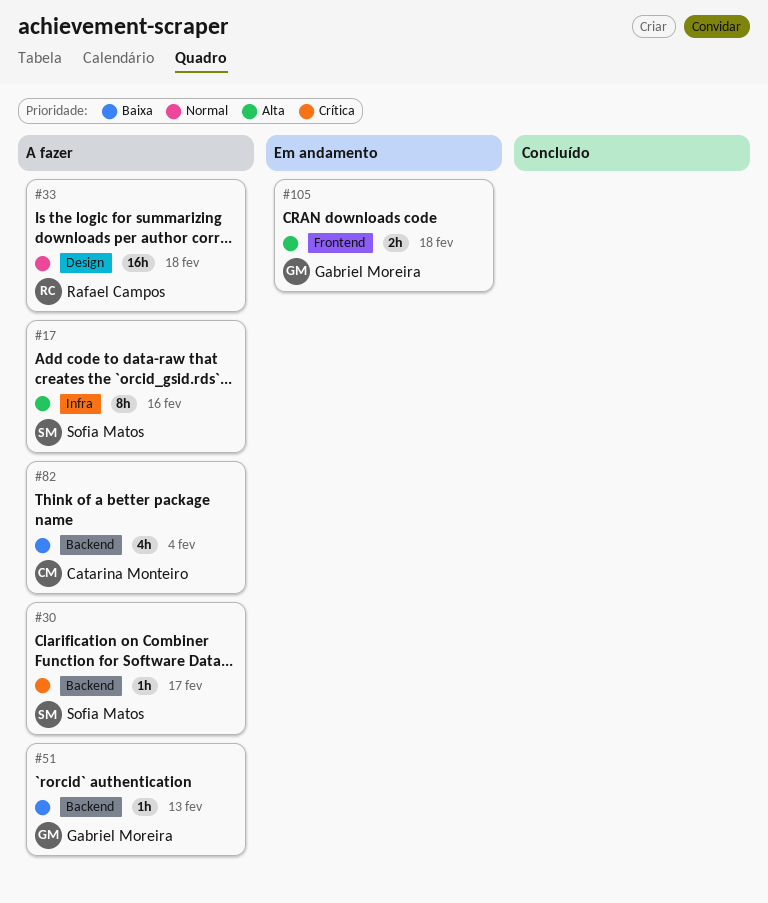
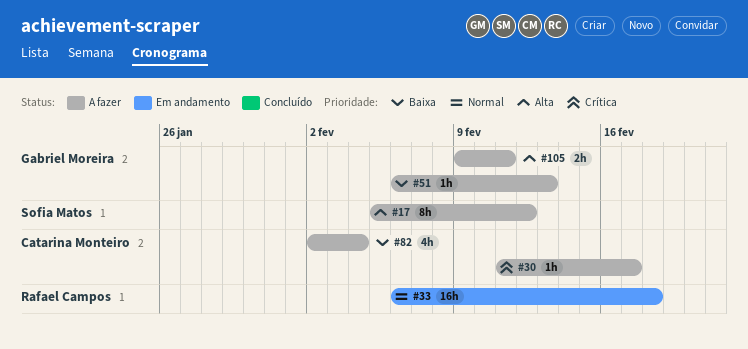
#17, due: Feb 16 -> Feb 12
#30, owner: Sofia Matos -> Catarina Monteiro
#33, status: A fazer -> Em andamento
#105, status: Em andamento -> A fazer
#105, due: Feb 18 -> Feb 11

